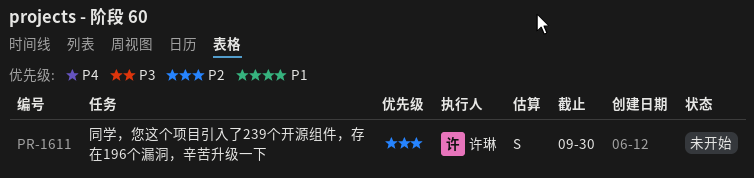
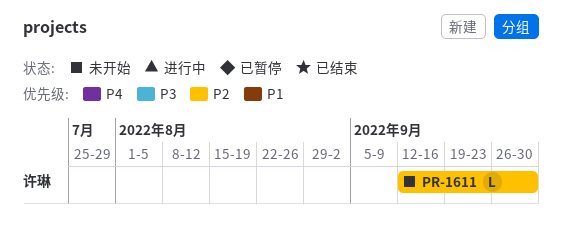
PR-1611, estimate: S -> L

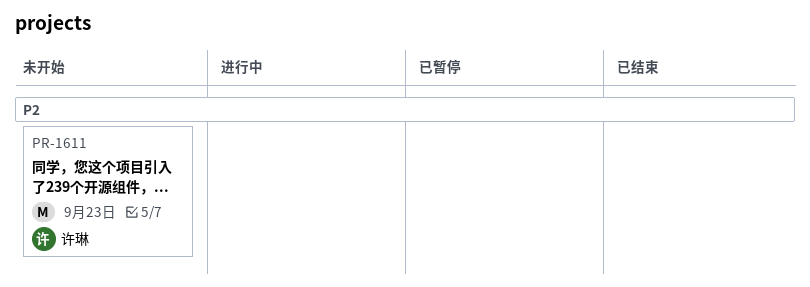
PR-1611, estimate: L -> M
PR-1611, due: Sep 30 -> Sep 23

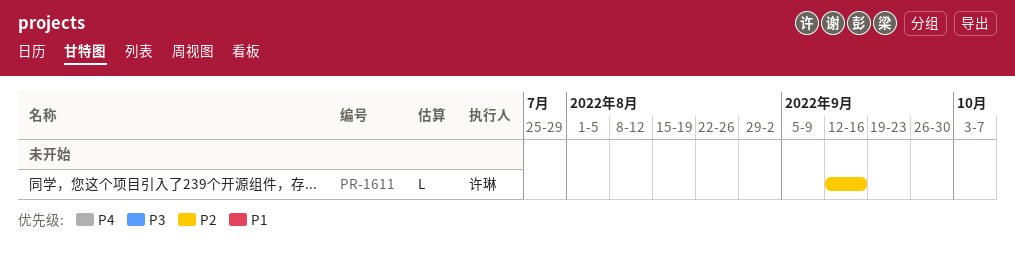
PR-1611, estimate: M -> L
PR-1611, due: Sep 23 -> Sep 16

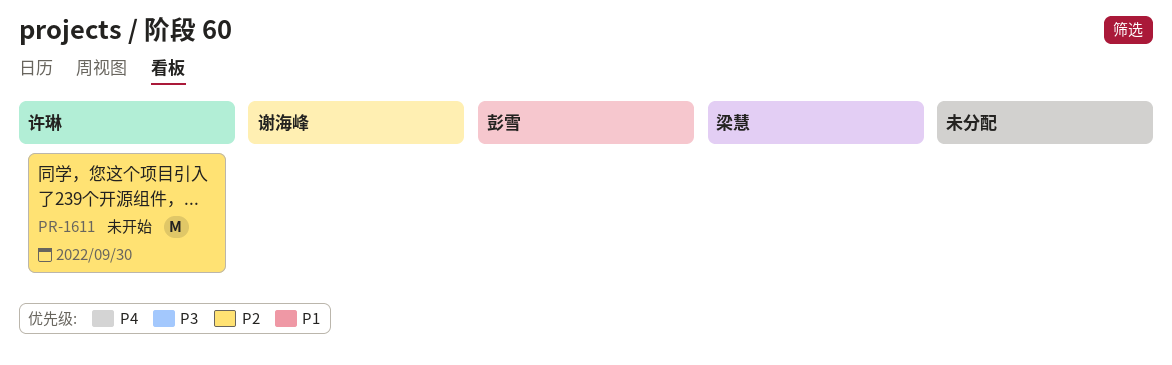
PR-1611, estimate: L -> M
PR-1611, due: Sep 16 -> Sep 30

